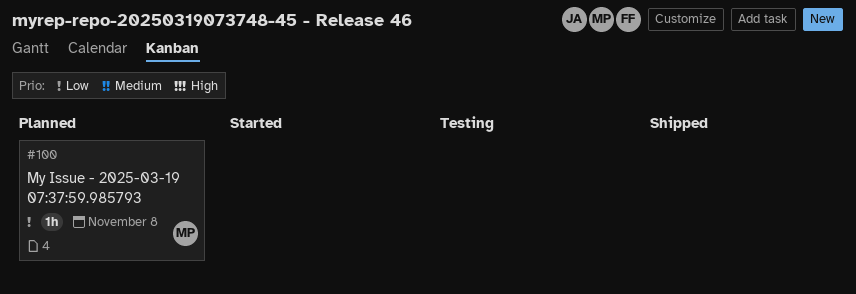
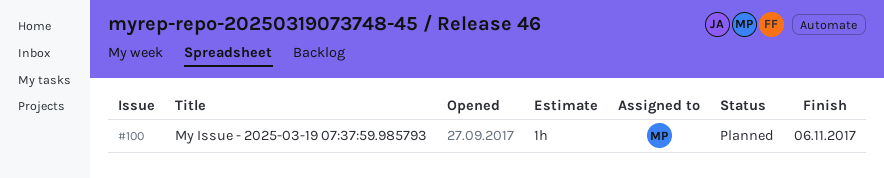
#100, due: Nov 8 -> Nov 6

